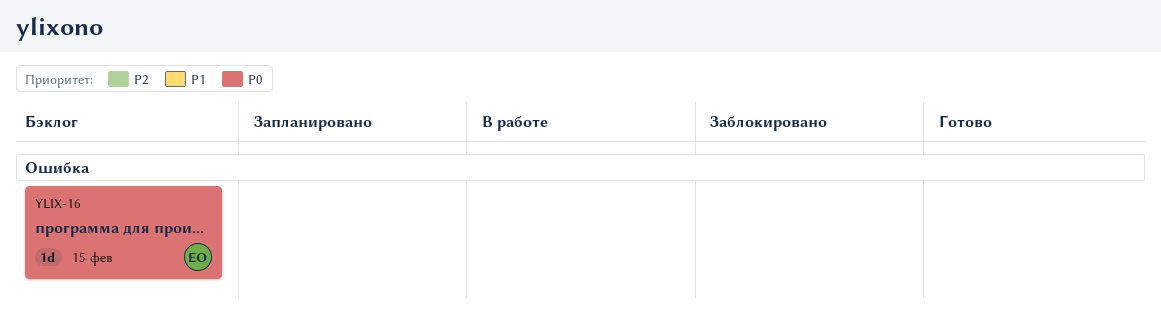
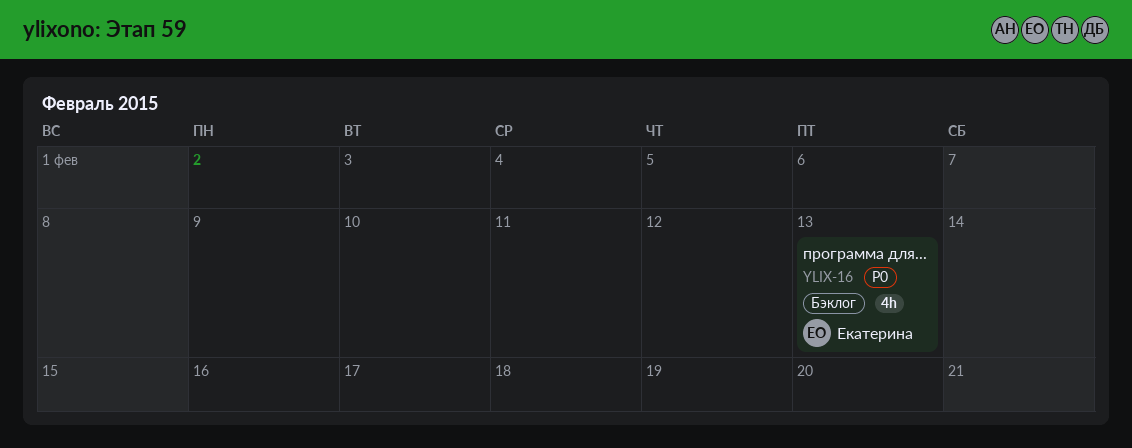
YLIX-16, estimate: 1d -> 4h
YLIX-16, due: Feb 15 -> Feb 13

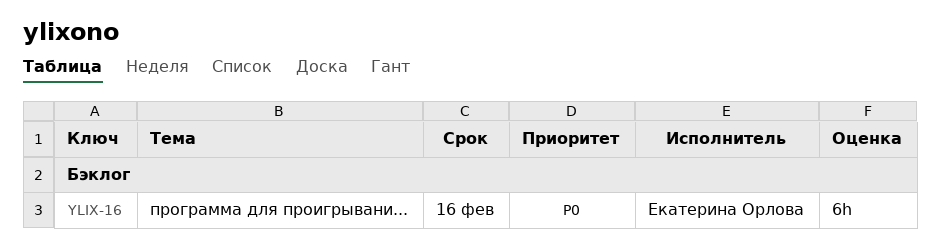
YLIX-16, estimate: 4h -> 6h
YLIX-16, due: Feb 13 -> Feb 16

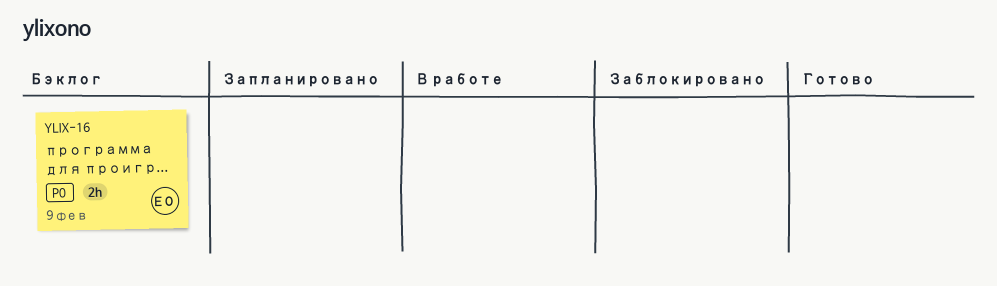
YLIX-16, estimate: 6h -> 2h
YLIX-16, due: Feb 16 -> Feb 9

